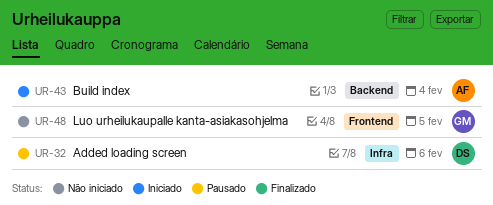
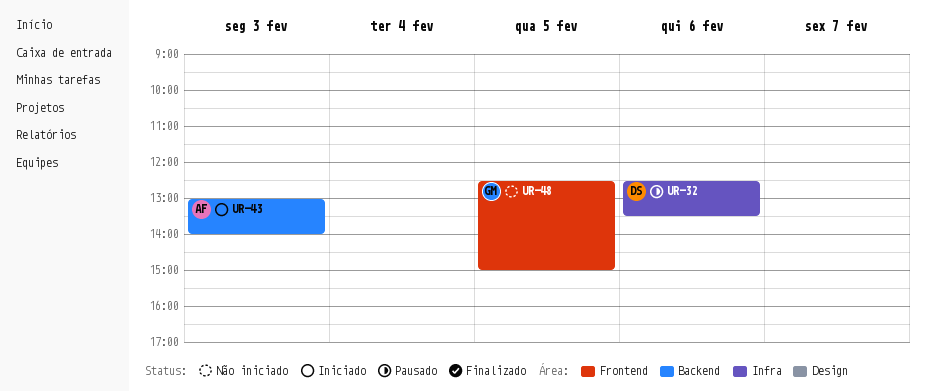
UR-43, day: Feb 4 -> Feb 3

